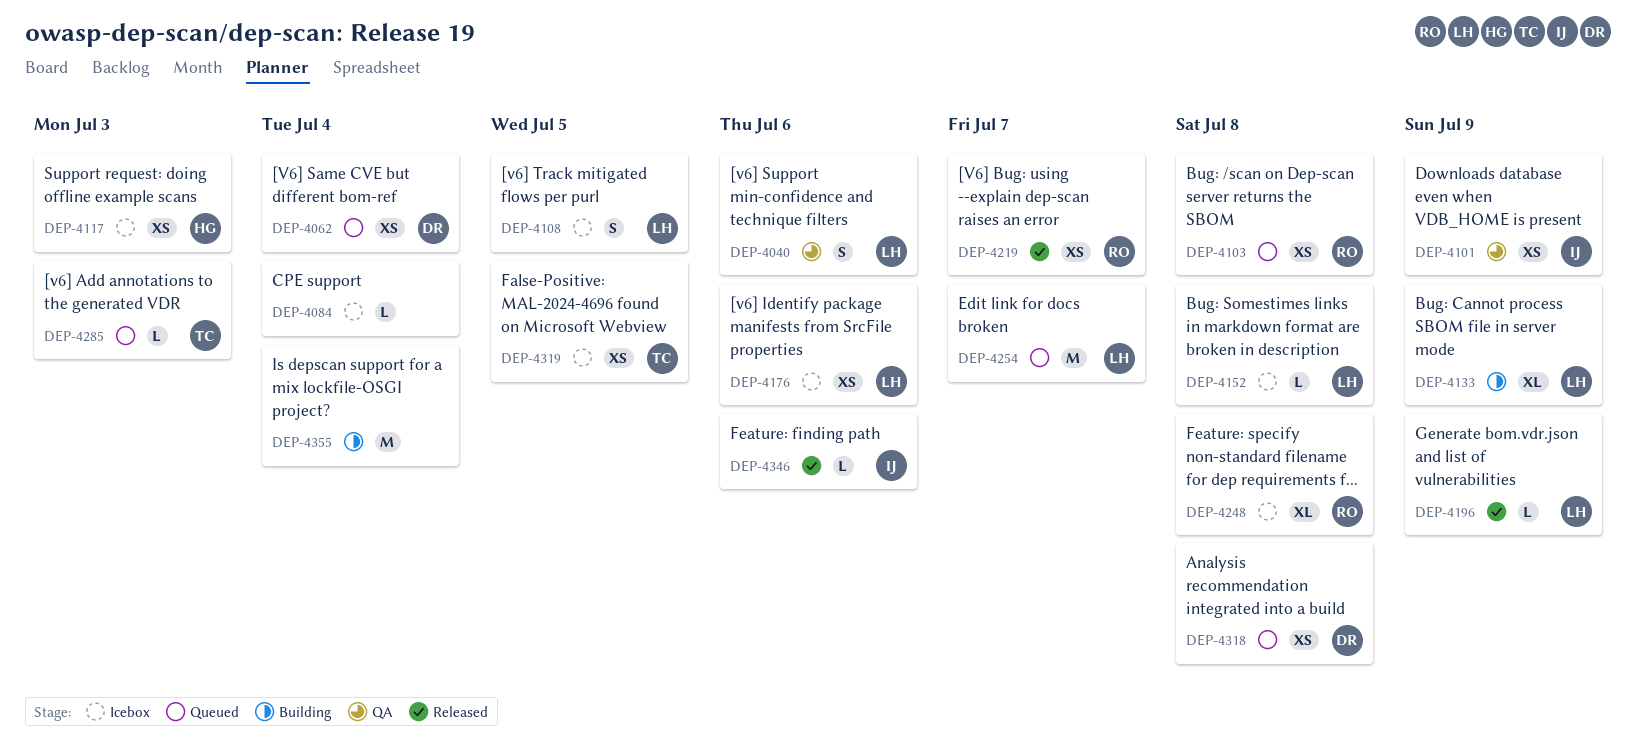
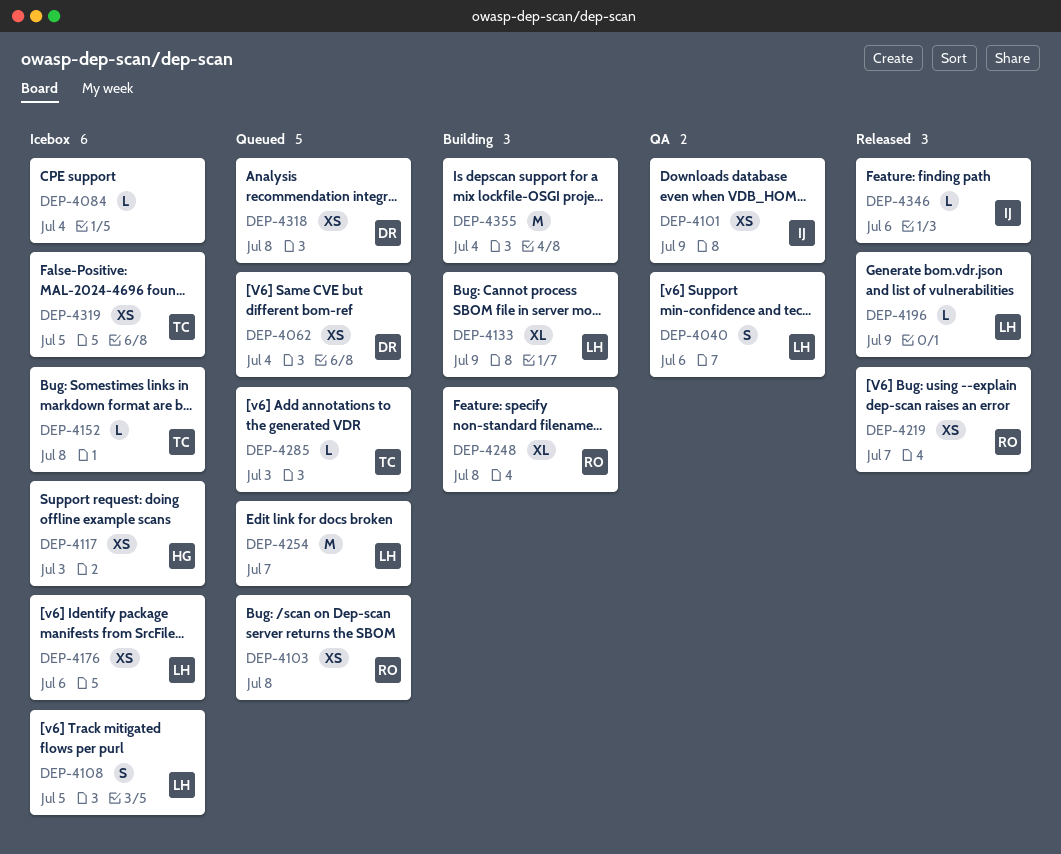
DEP-4152, owner: LH -> TC
DEP-4248, status: Icebox -> Building

